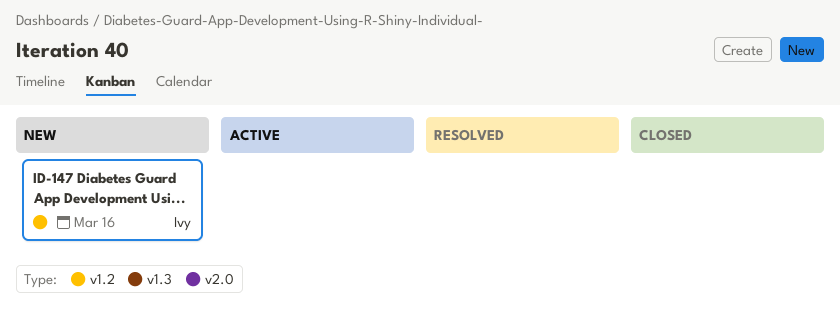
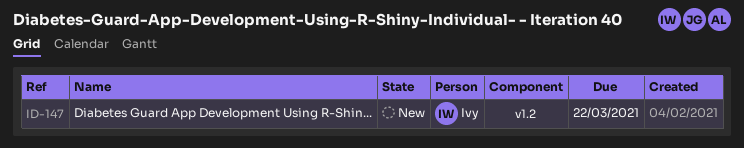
ID-147, due: Mar 16 -> Mar 22

